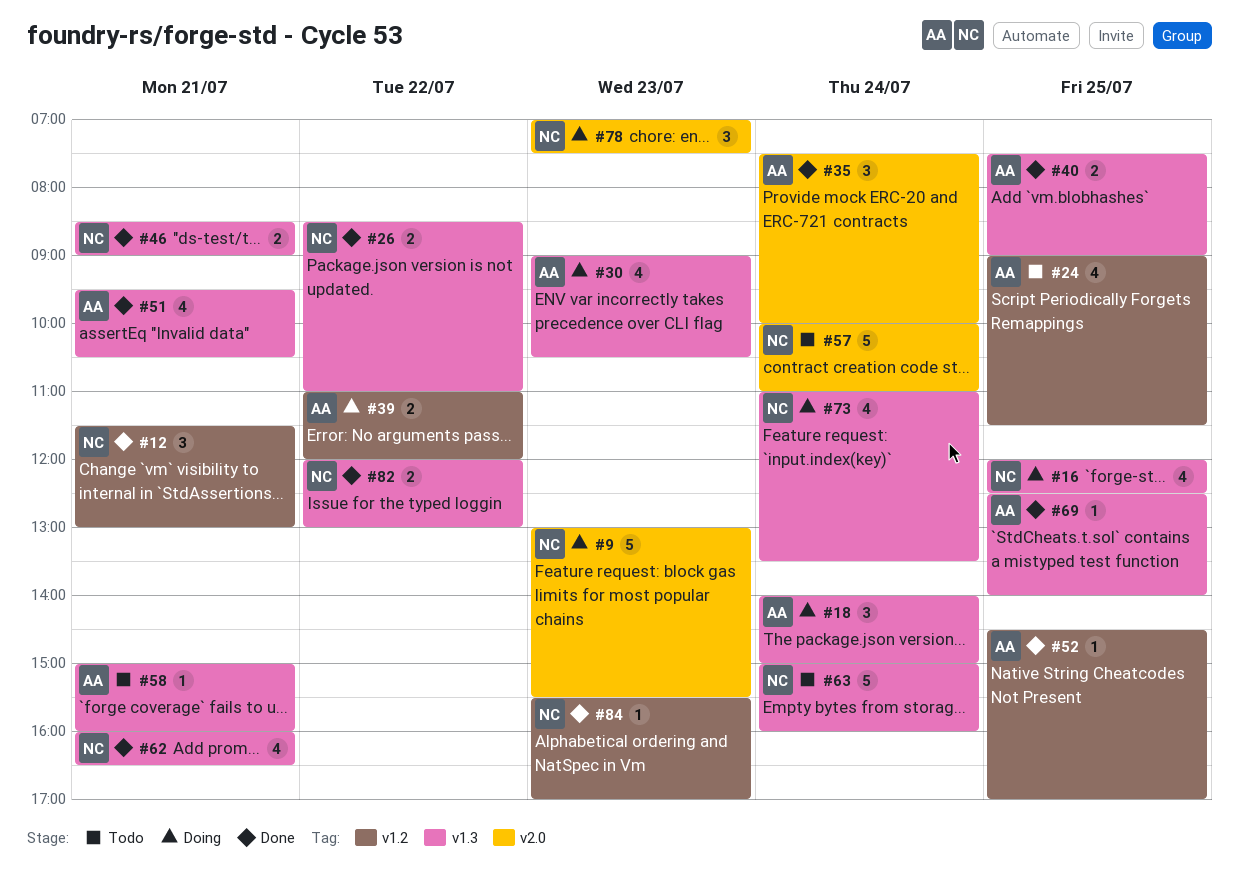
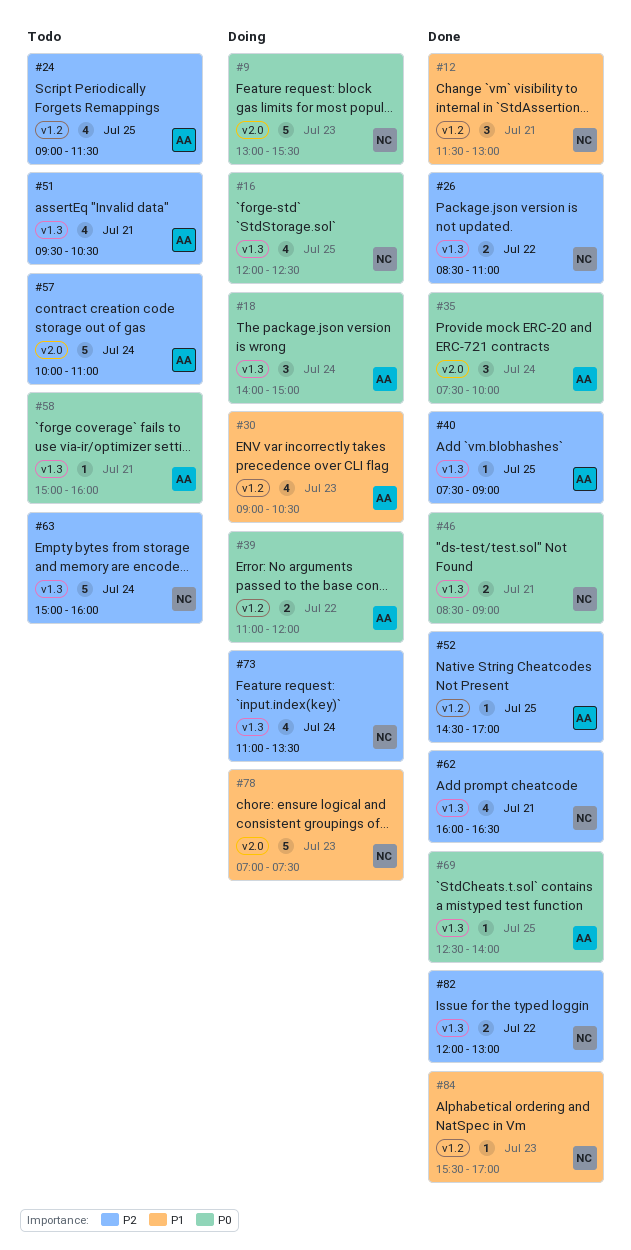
#30, label: v1.3 -> v1.2
#40, estimate: 2 -> 1
#51, status: Done -> Todo
#57, owner: NC -> AA
#78, estimate: 3 -> 5

